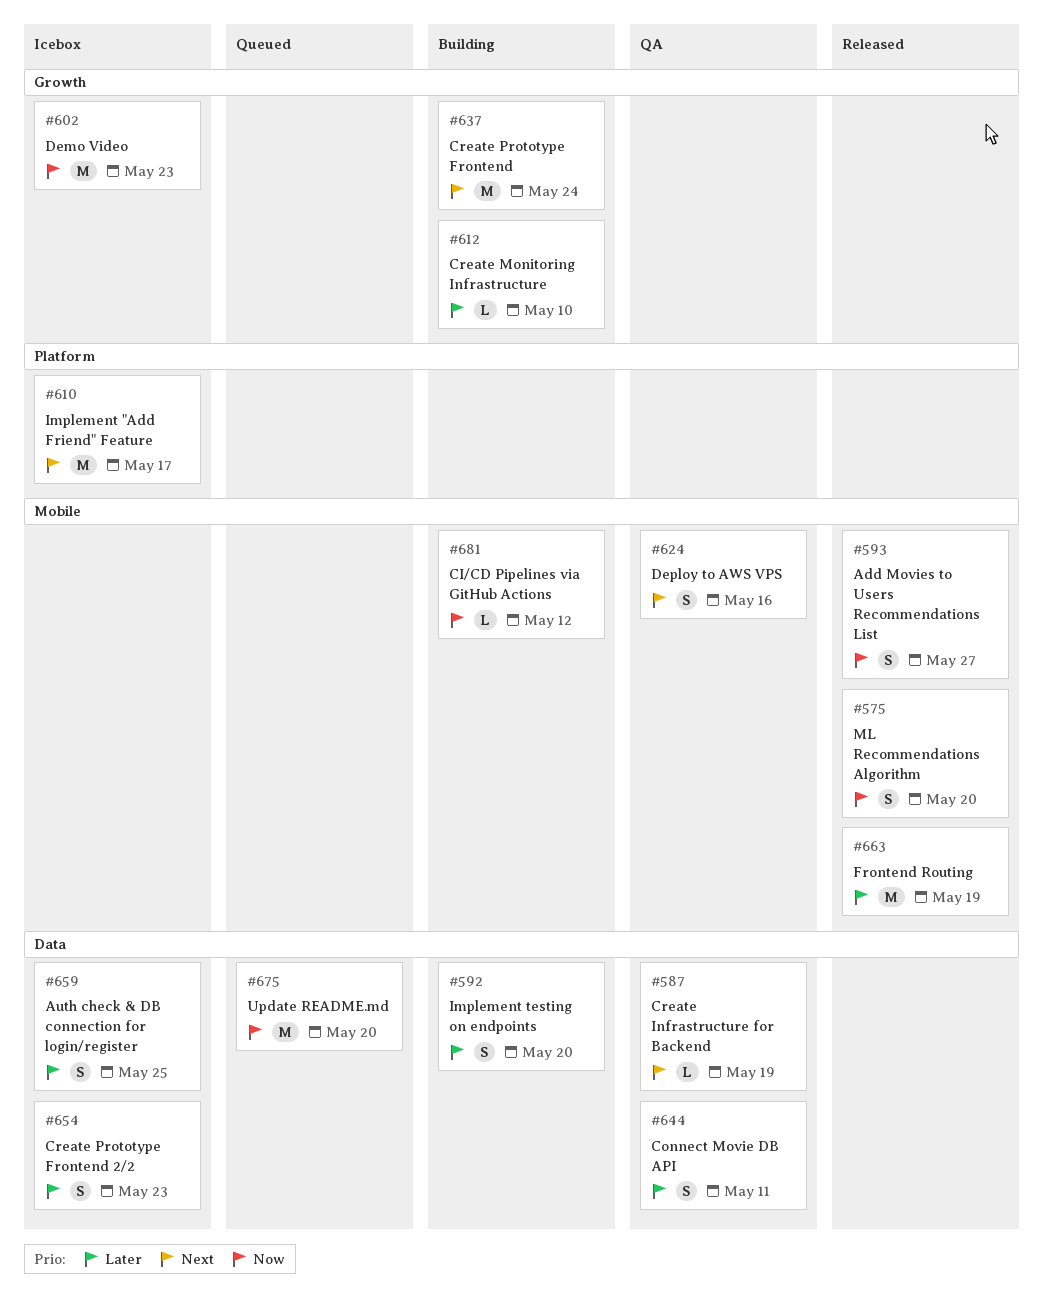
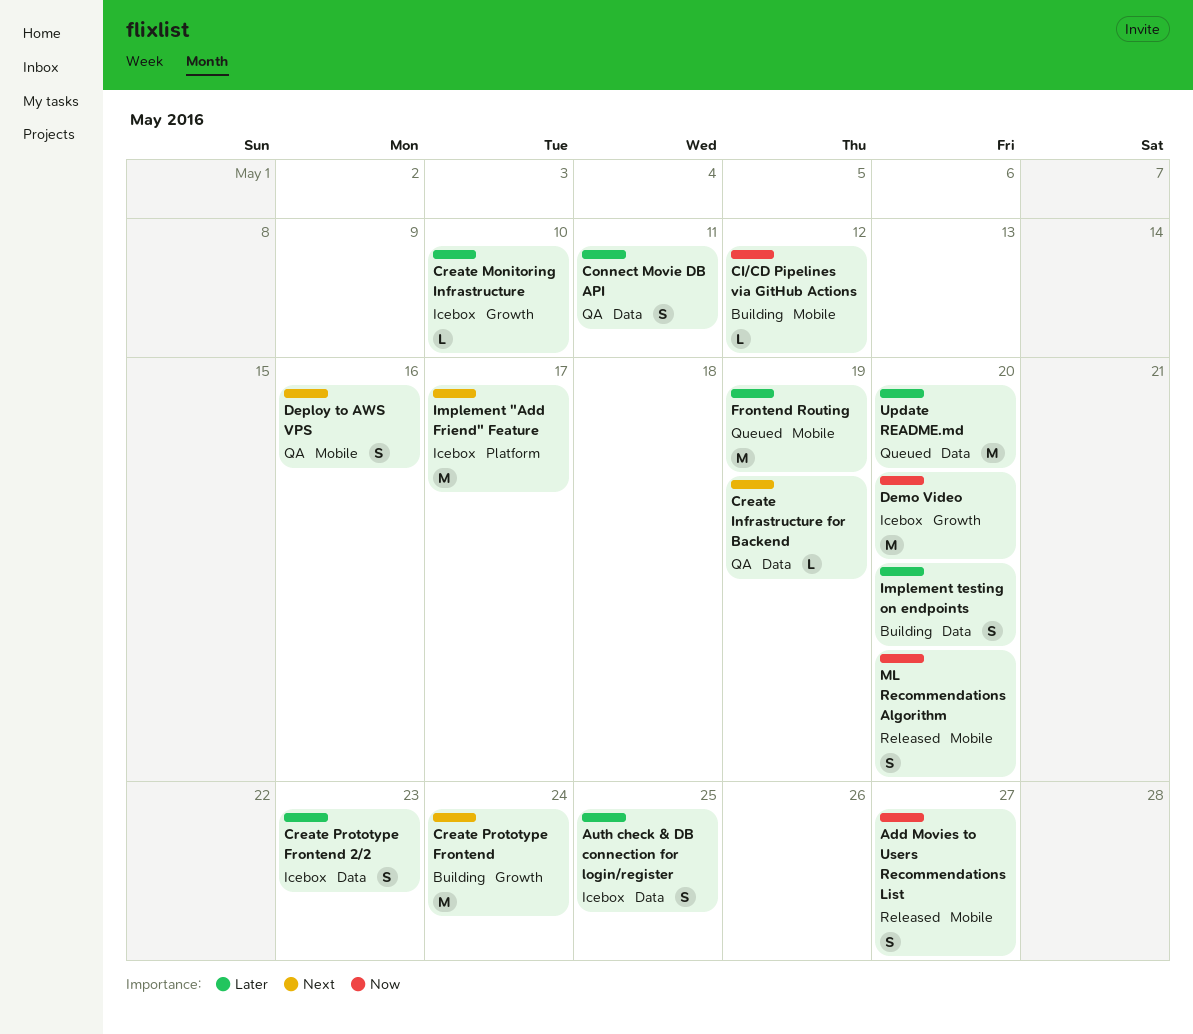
Create Monitoring Infrastructure, status: Building -> Icebox
Demo Video, due: May 23 -> May 20
Frontend Routing, status: Released -> Queued
Update README.md, priority: Now -> Later

